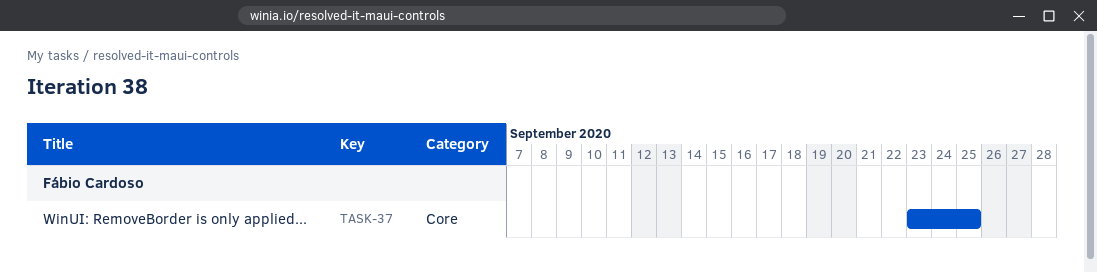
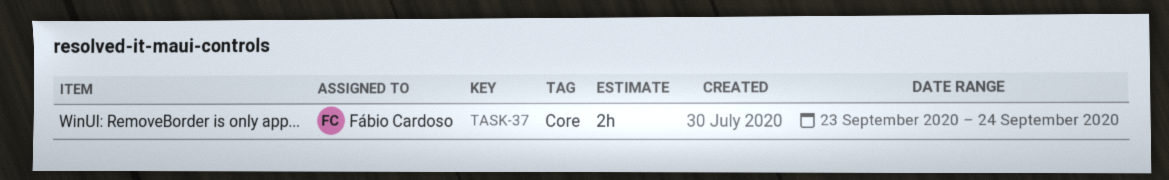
TASK-37, due: Sep 25 -> Sep 24

